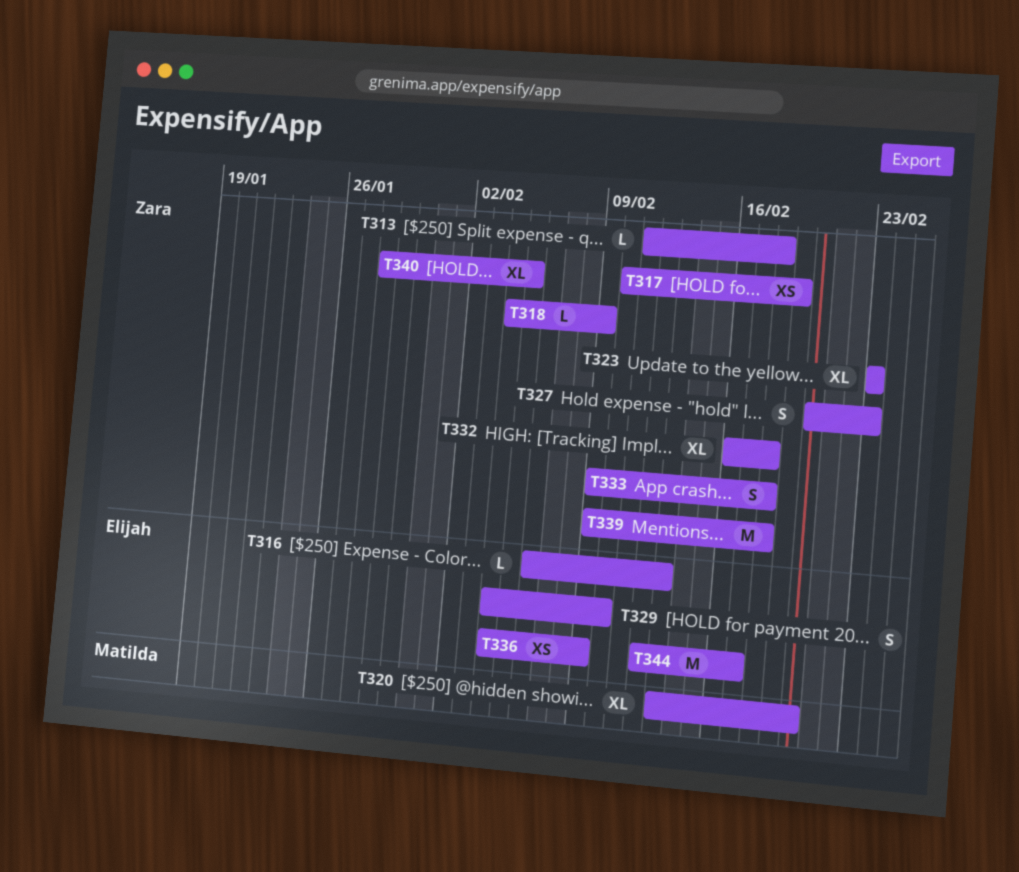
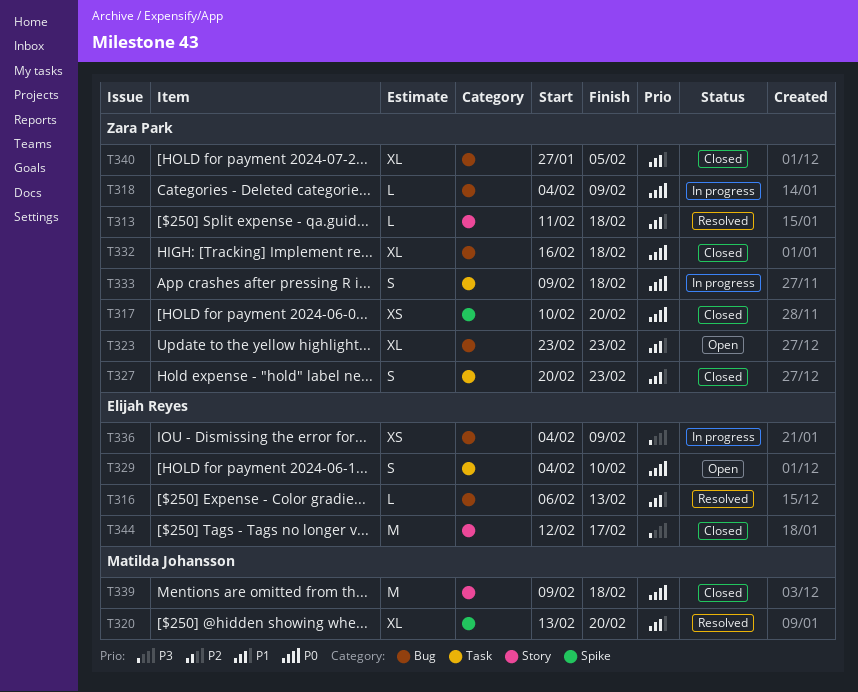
T317, due: Feb 19 -> Feb 20
T339, owner: Zara Park -> Matilda Johansson
T340, start: Jan 28 -> Jan 27

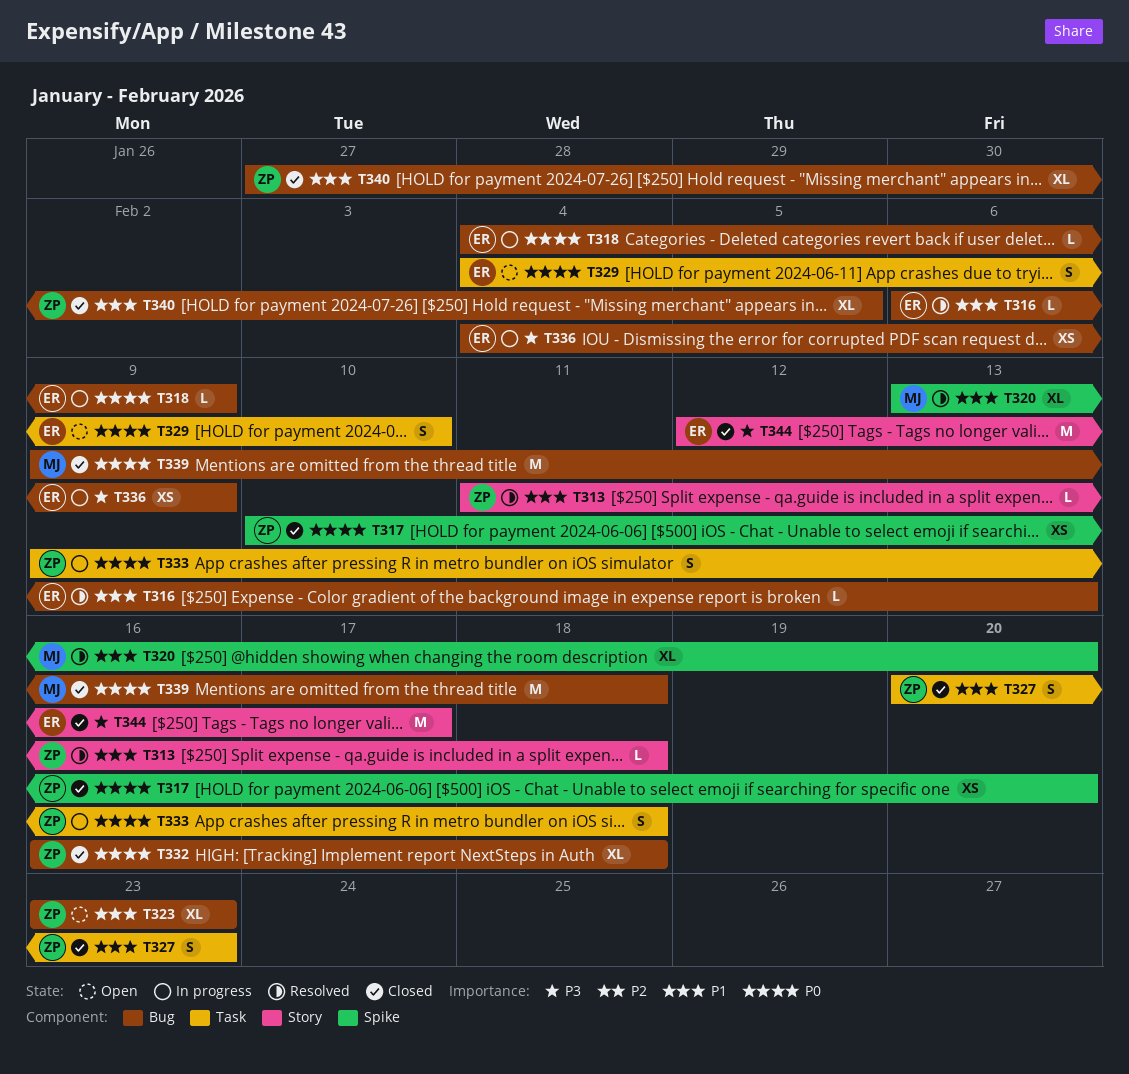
T318, owner: Zara Park -> Elijah Reyes
T339, label: Story -> Bug

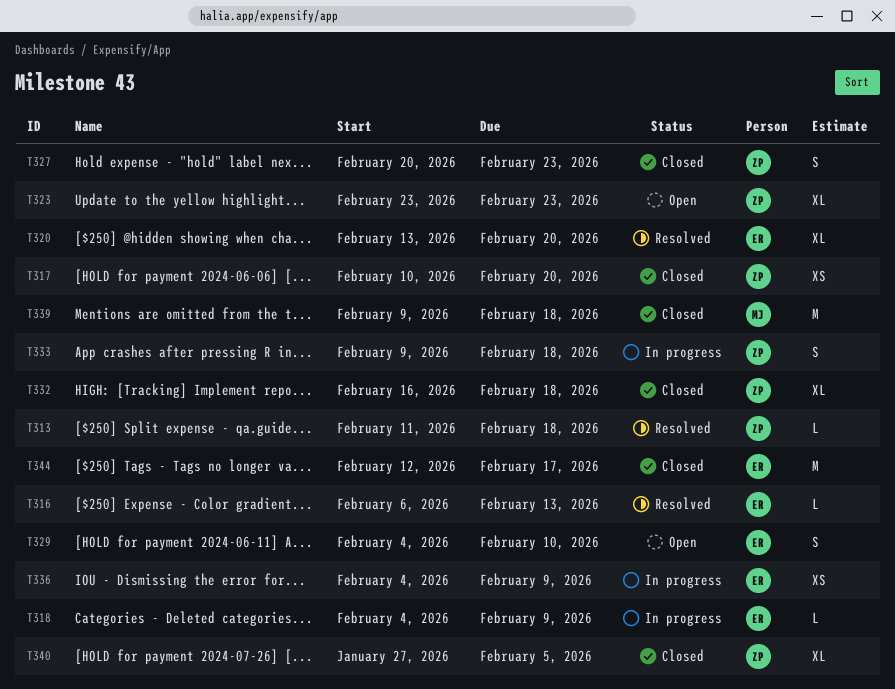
T320, owner: MJ -> ER

